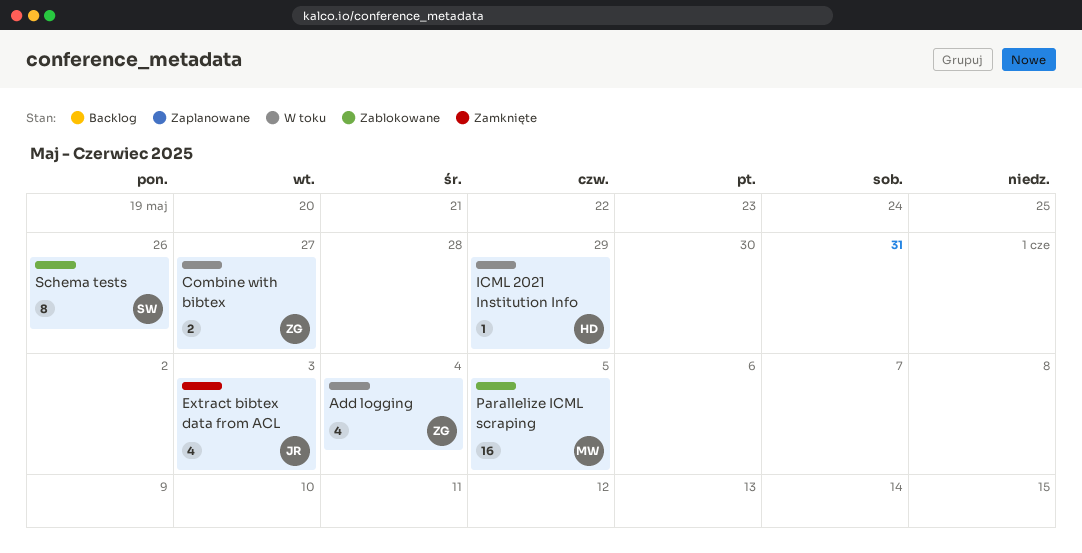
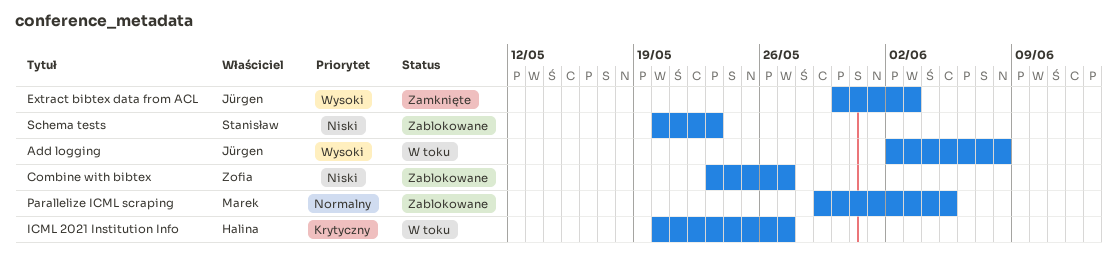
Add logging, owner: Zofia -> Jürgen
Add logging, due: Jun 4 -> Jun 8
Combine with bibtex, status: W toku -> Zablokowane
ICML 2021 Institution Info, due: May 29 -> May 27
Schema tests, due: May 26 -> May 23

